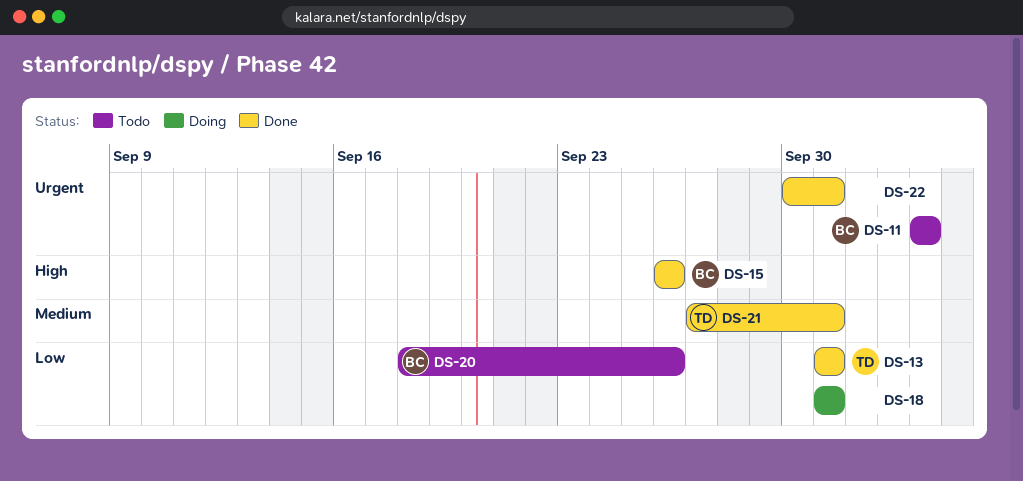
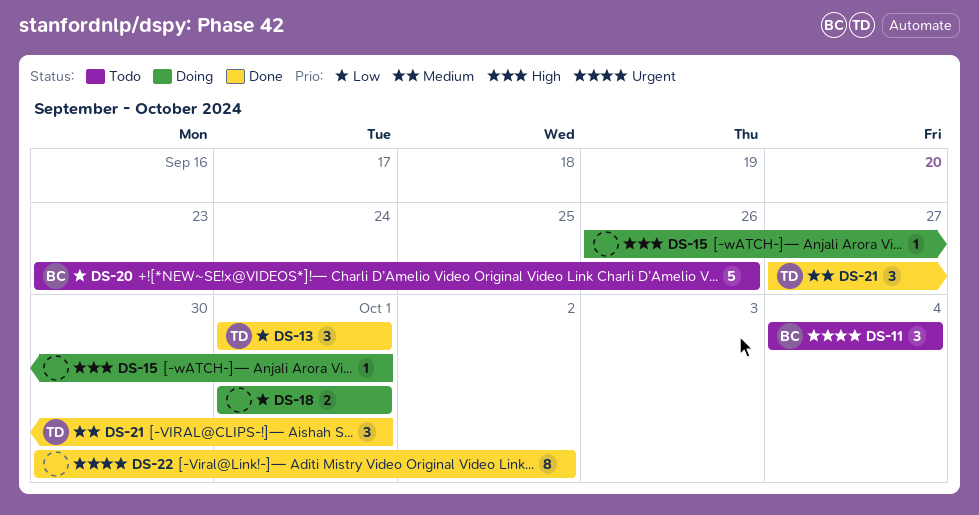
DS-15, status: Done -> Doing
DS-15, owner: BC -> none
DS-15, due: Sep 26 -> Oct 1
DS-20, start: Sep 18 -> Sep 23
DS-22, due: Oct 1 -> Oct 2

